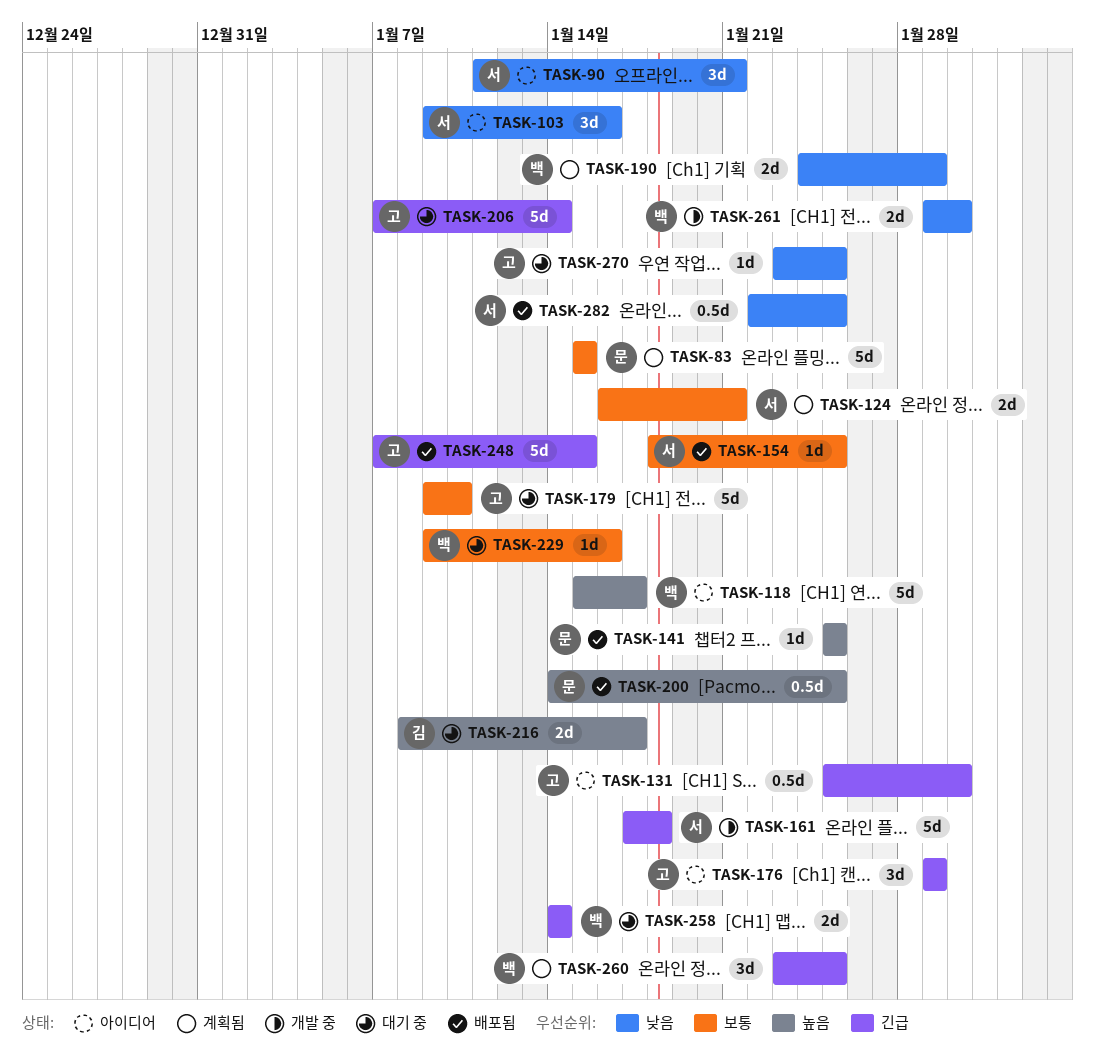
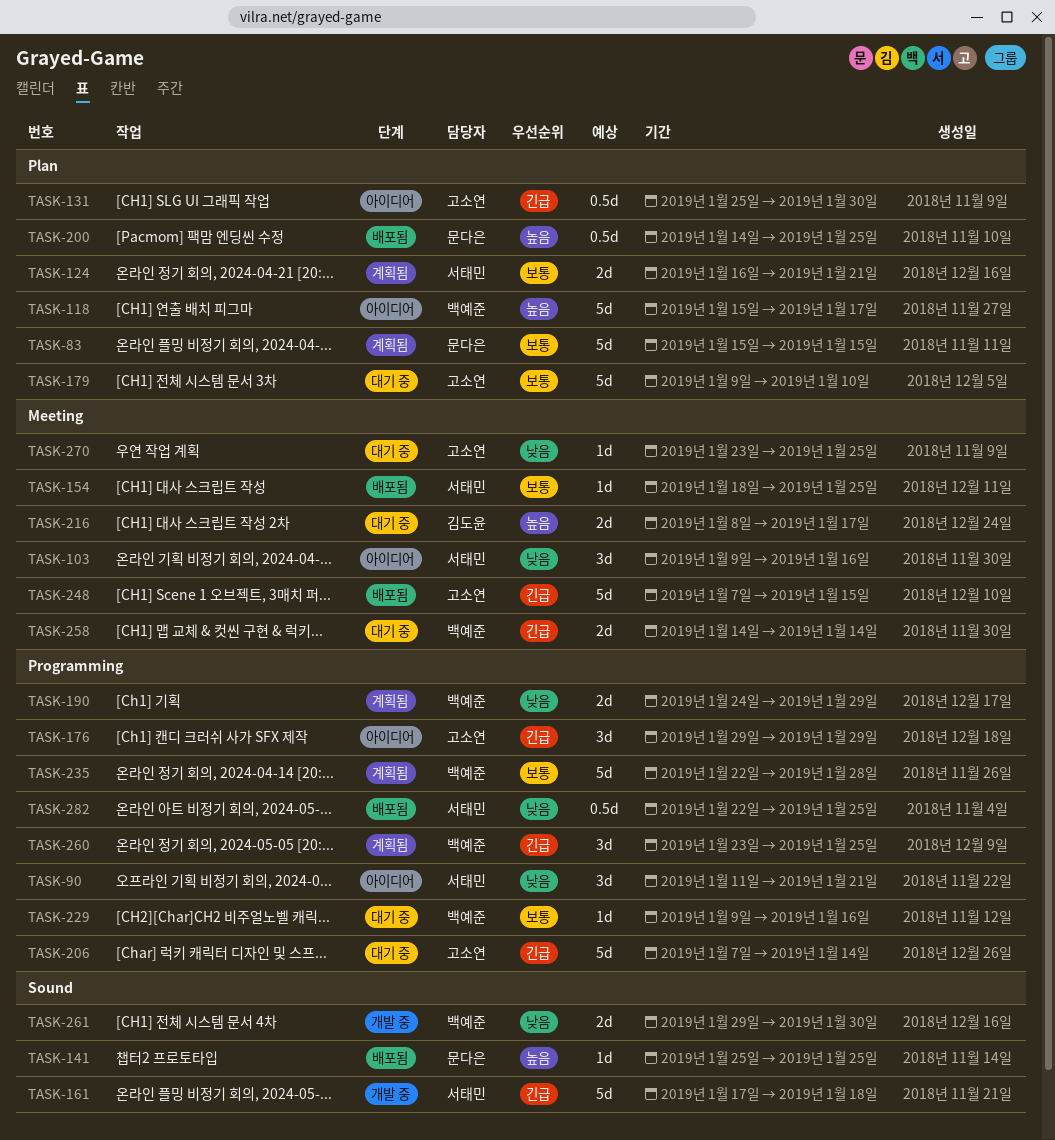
TASK-235: none -> present

